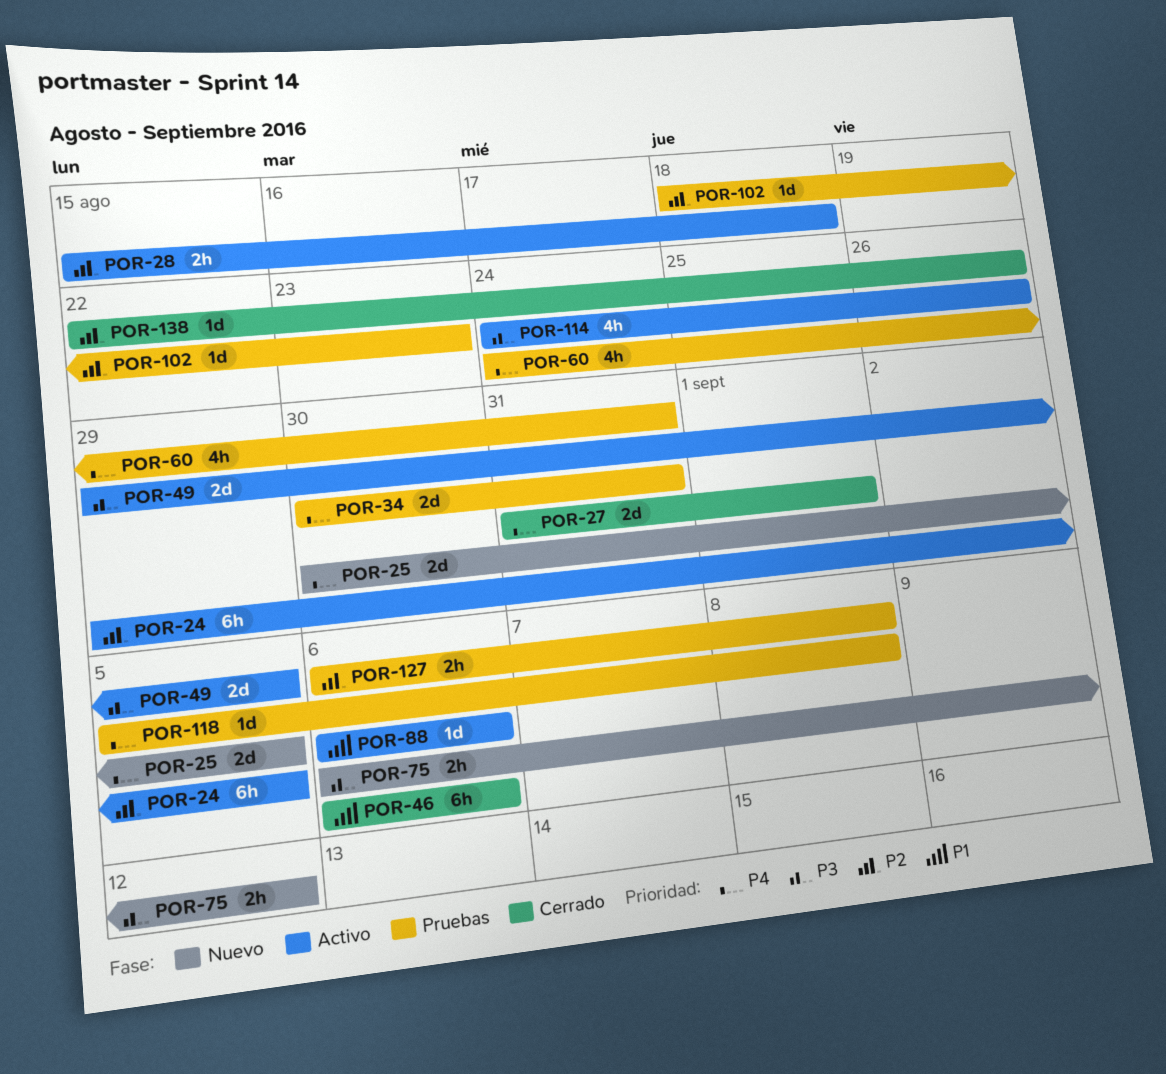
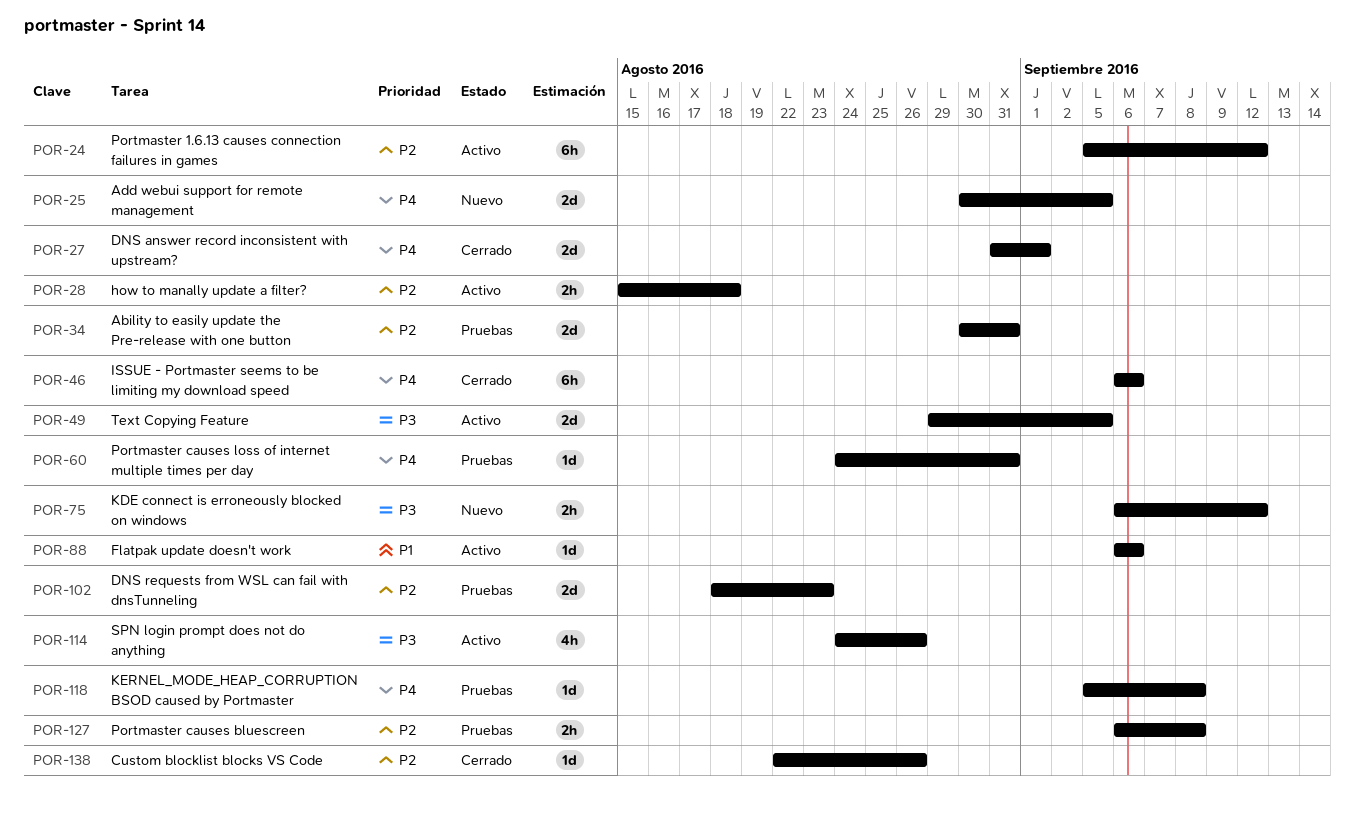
POR-24, start: Aug 29 -> Sep 5
POR-24, due: Sep 5 -> Sep 12
POR-34, priority: P4 -> P2
POR-46, priority: P1 -> P4
POR-60, estimate: 4h -> 1d
POR-102, estimate: 1d -> 2d

